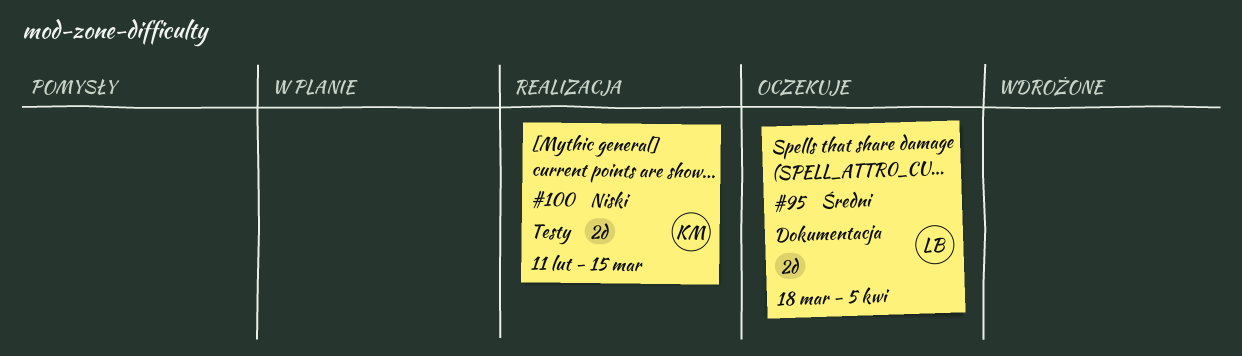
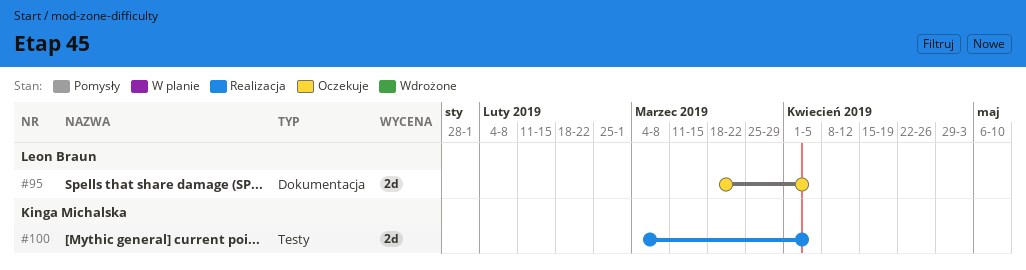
#100, start: Feb 11 -> Mar 4
#100, due: Mar 15 -> Apr 5

